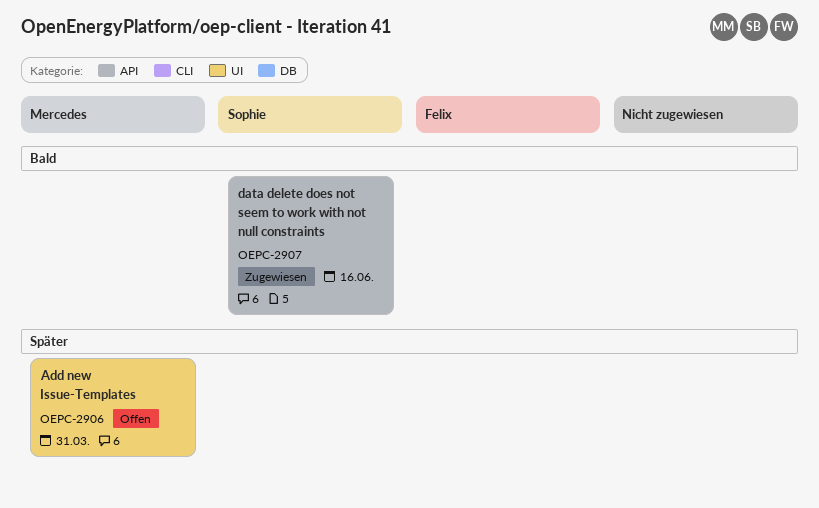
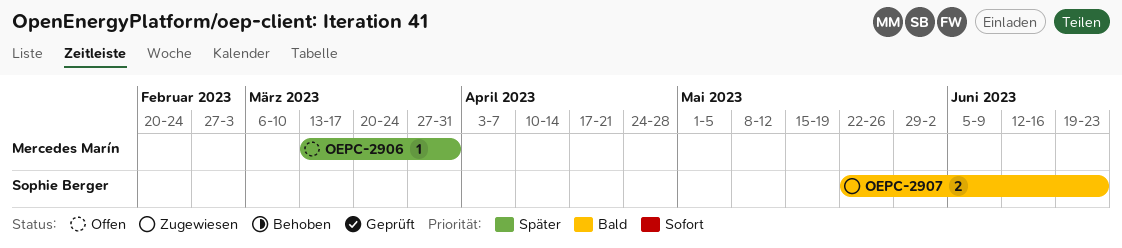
OEPC-2907, due: Jun 16 -> Jun 23

